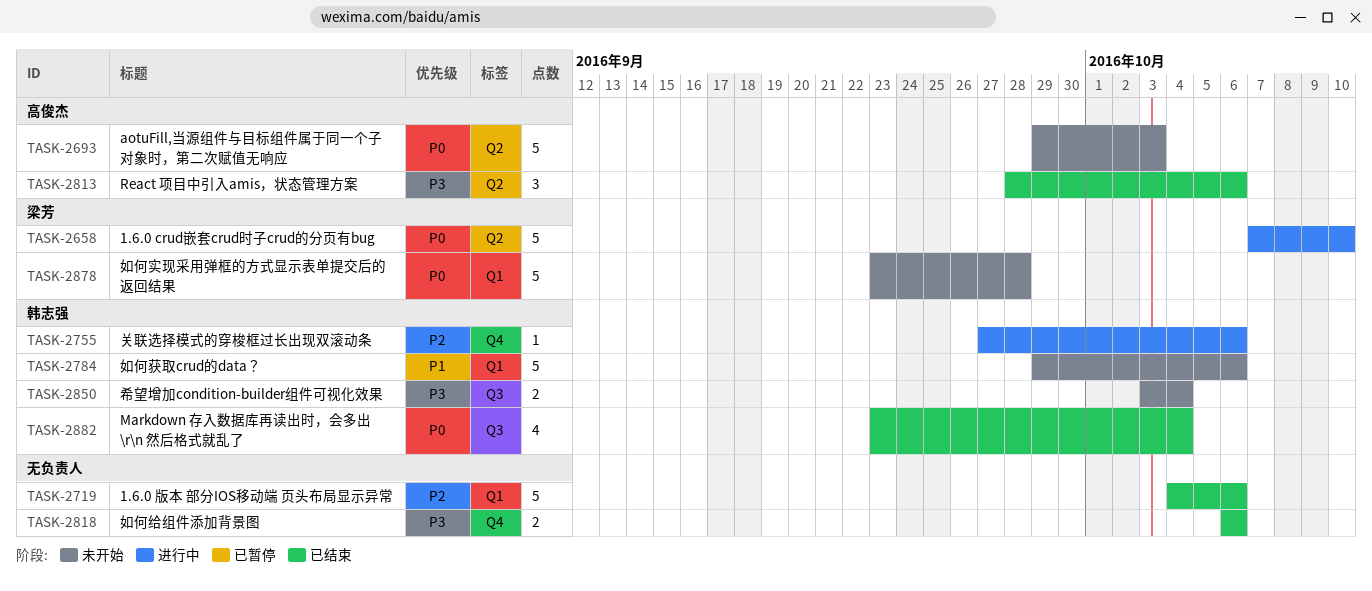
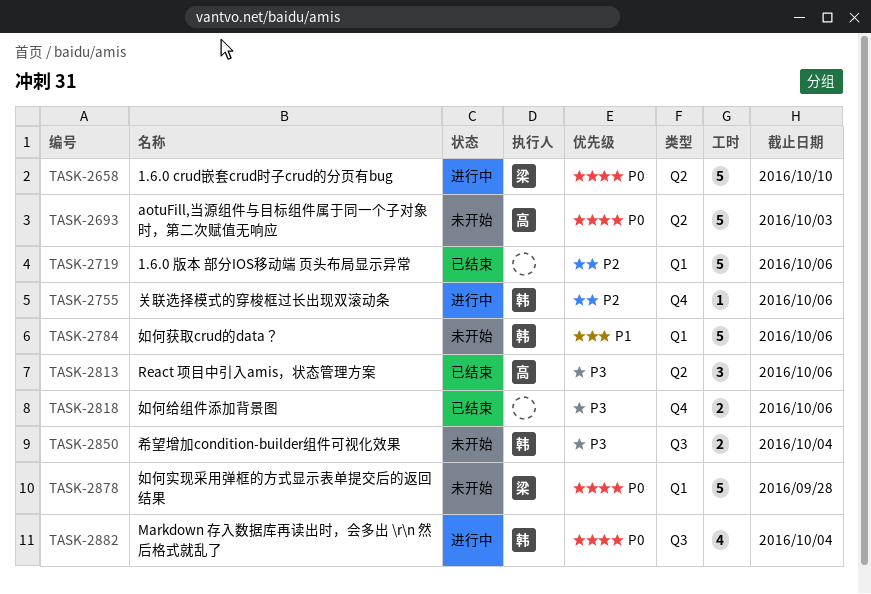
TASK-2882, status: 已结束 -> 进行中

